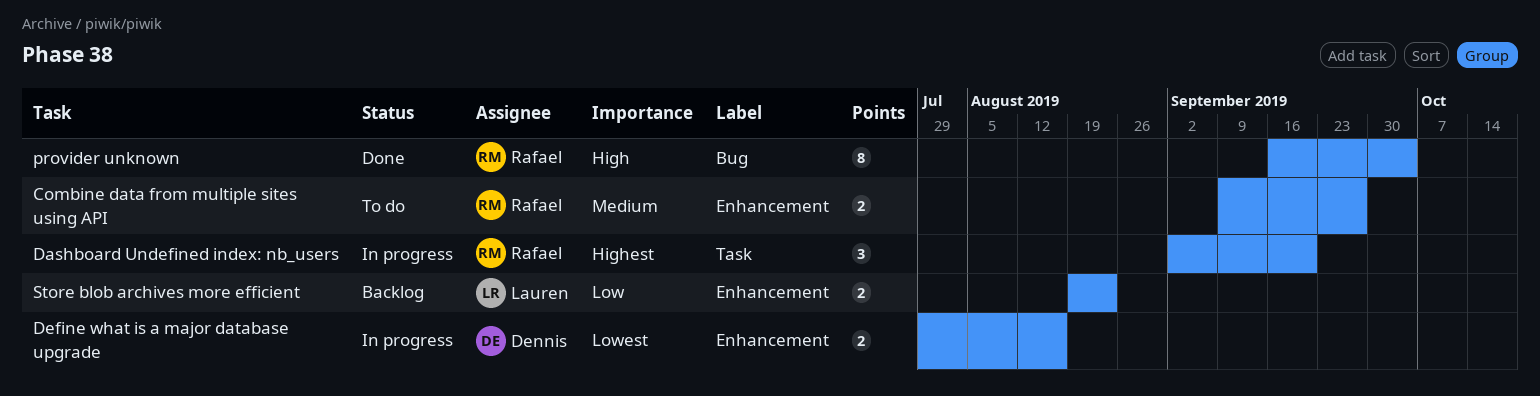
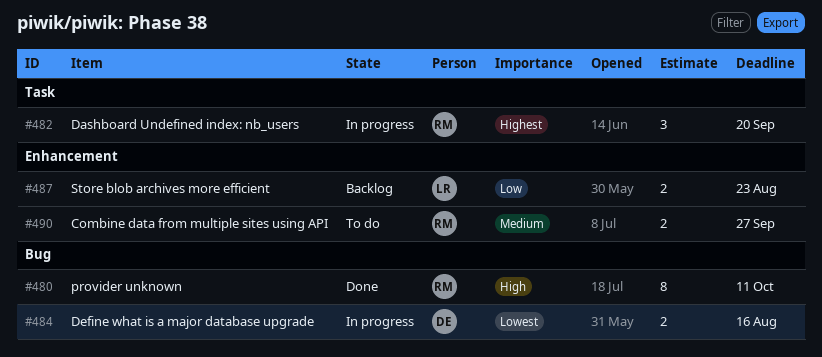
Define what is a major database upgrade, label: Enhancement -> Bug
provider unknown, due: Oct 4 -> Oct 11

